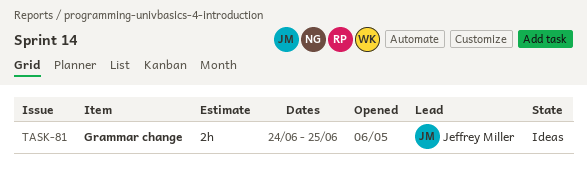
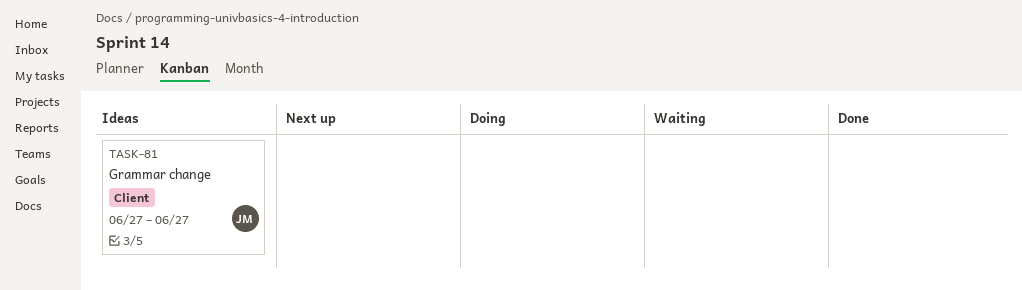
TASK-81, start: Jun 24 -> Jun 27
TASK-81, due: Jun 25 -> Jun 27

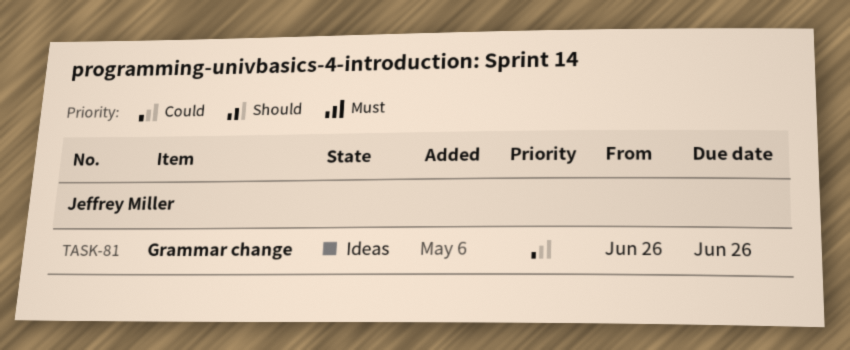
TASK-81, start: Jun 27 -> Jun 26
TASK-81, due: Jun 27 -> Jun 26

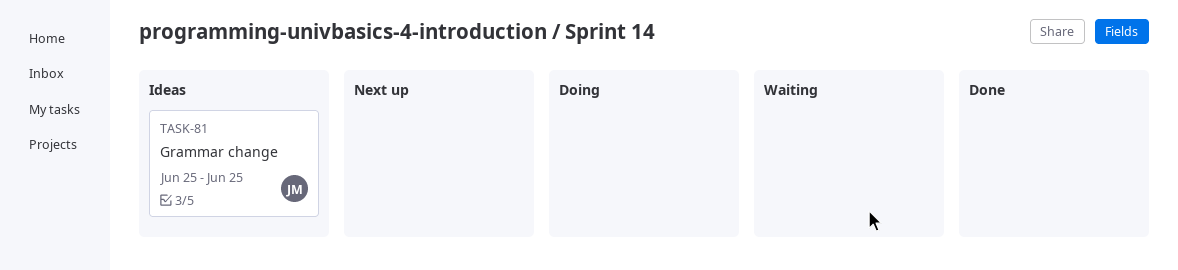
TASK-81, start: Jun 26 -> Jun 25
TASK-81, due: Jun 26 -> Jun 25

